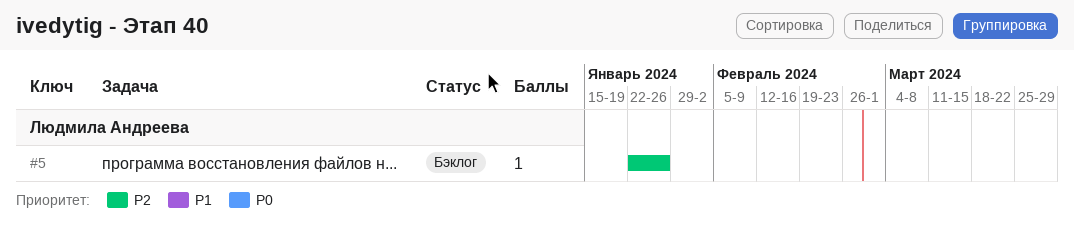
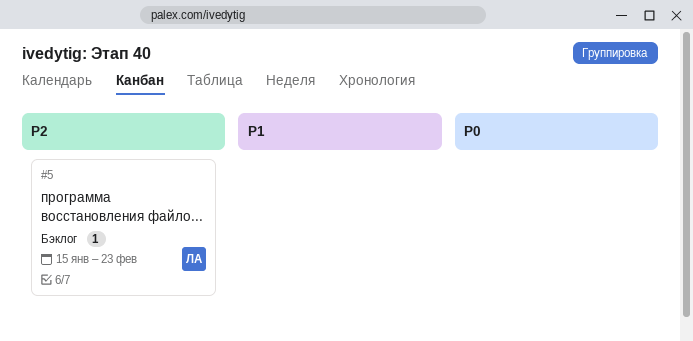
#5, start: Jan 22 -> Jan 15
#5, due: Jan 26 -> Feb 23

